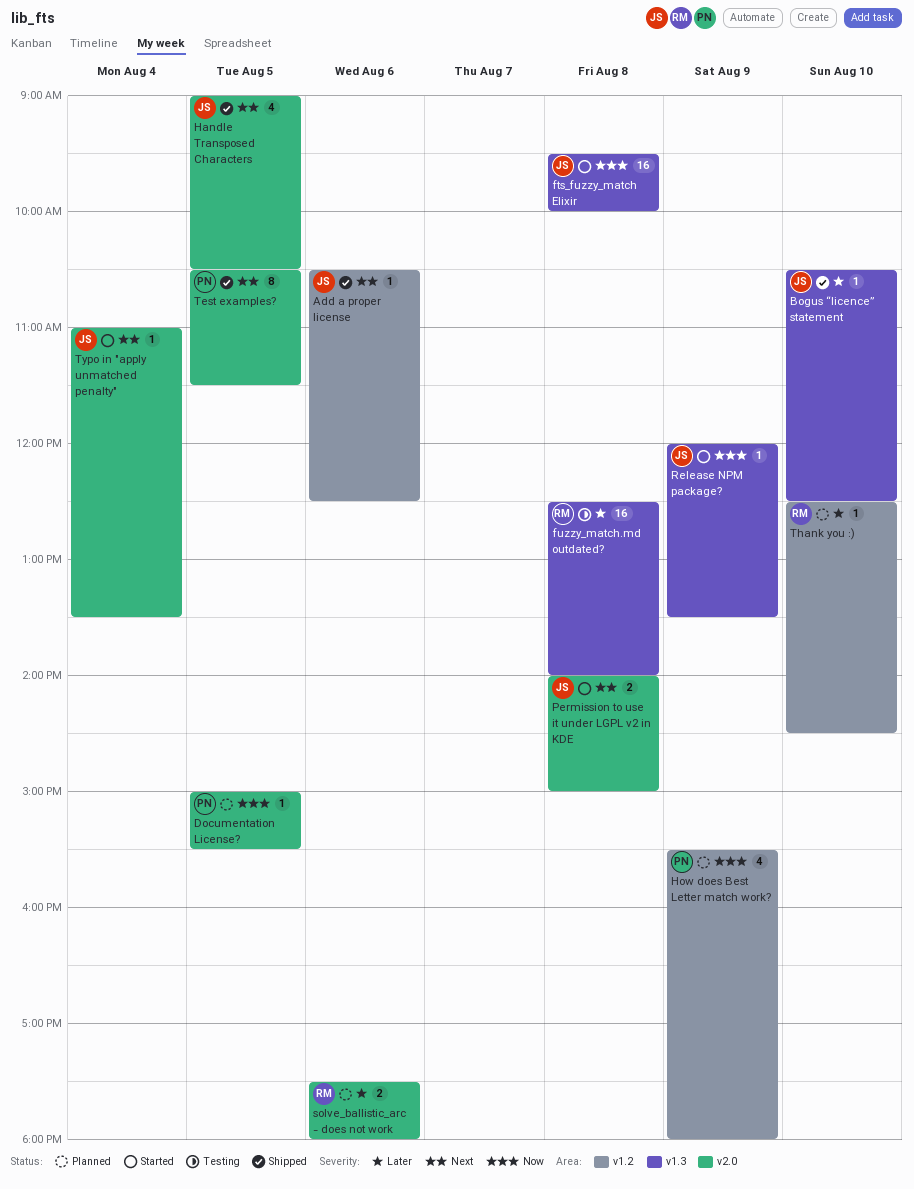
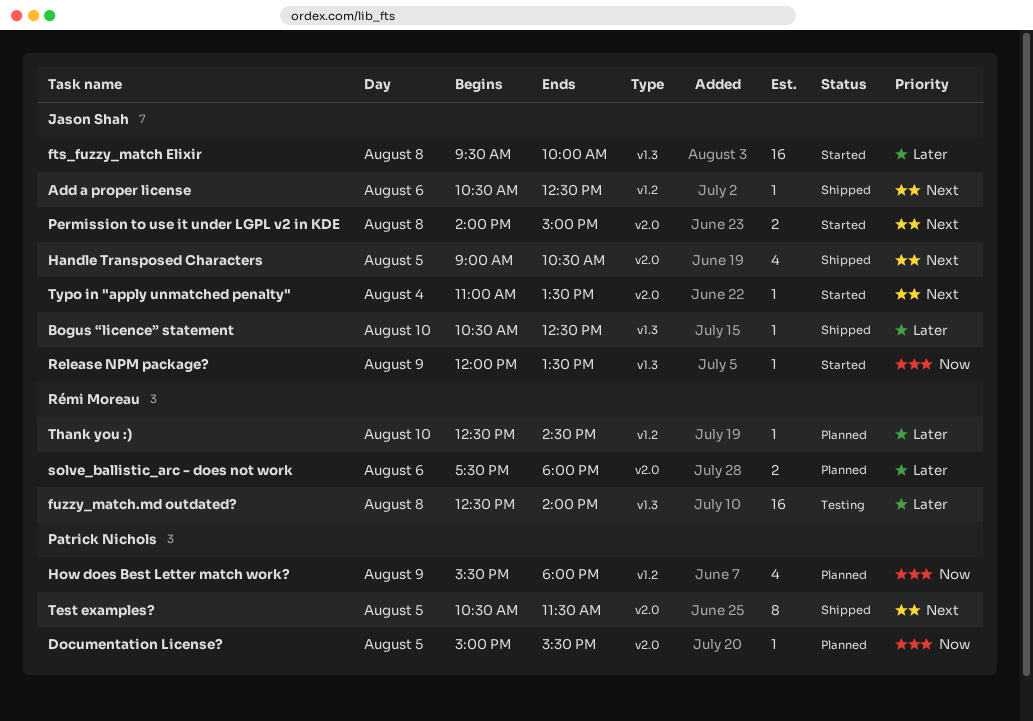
fts_fuzzy_match Elixir, priority: Now -> Later

